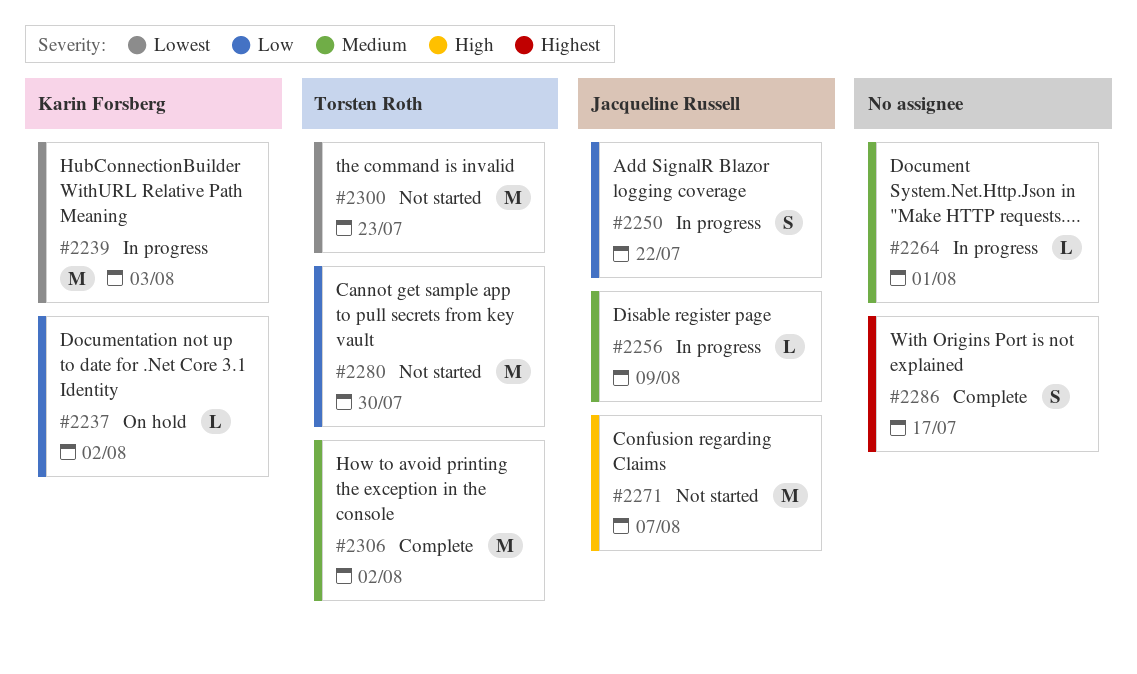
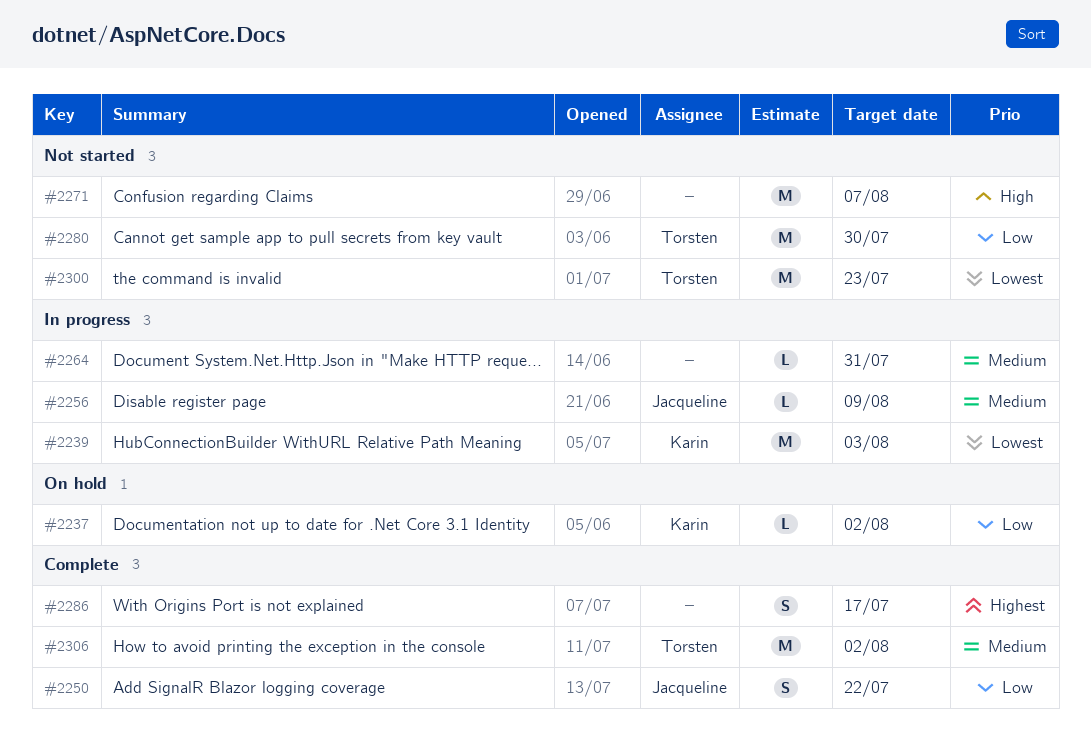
#2250, status: In progress -> Complete
#2264, due: Aug 1 -> Jul 31
#2271, owner: Jacqueline Russell -> none

